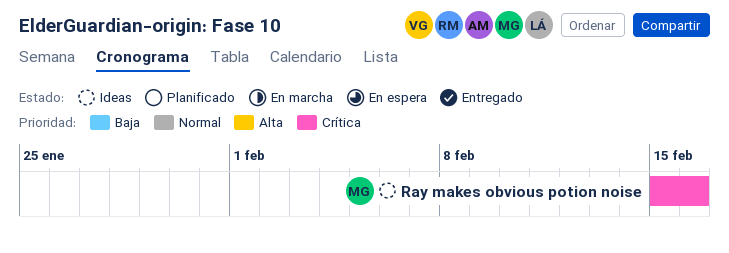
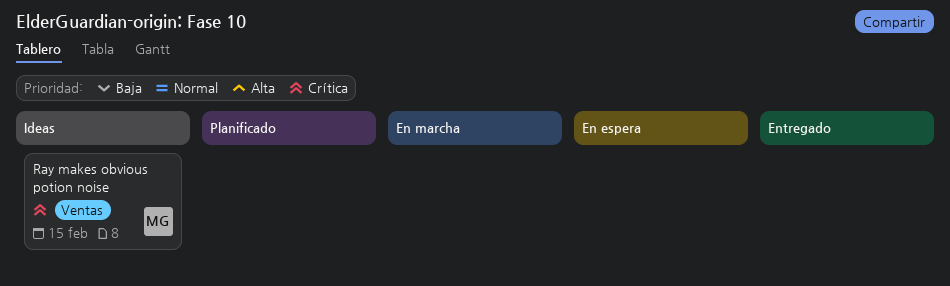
Ray makes obvious potion noise, due: Feb 16 -> Feb 15

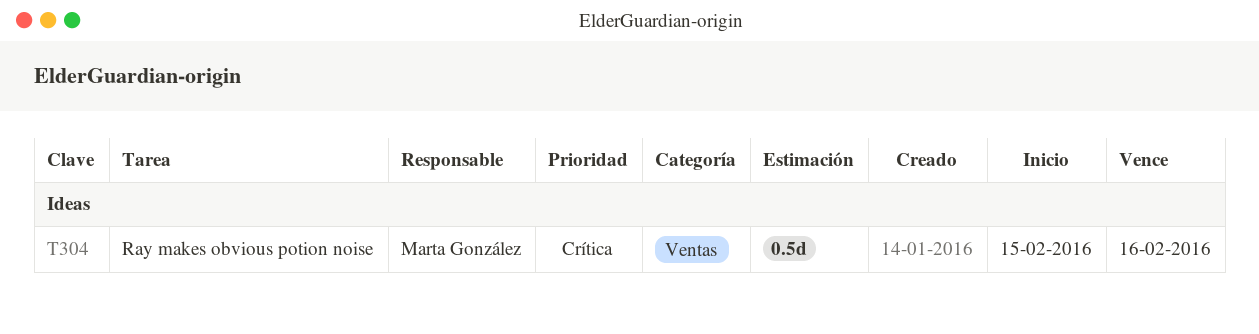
Ray makes obvious potion noise, due: Feb 15 -> Feb 16

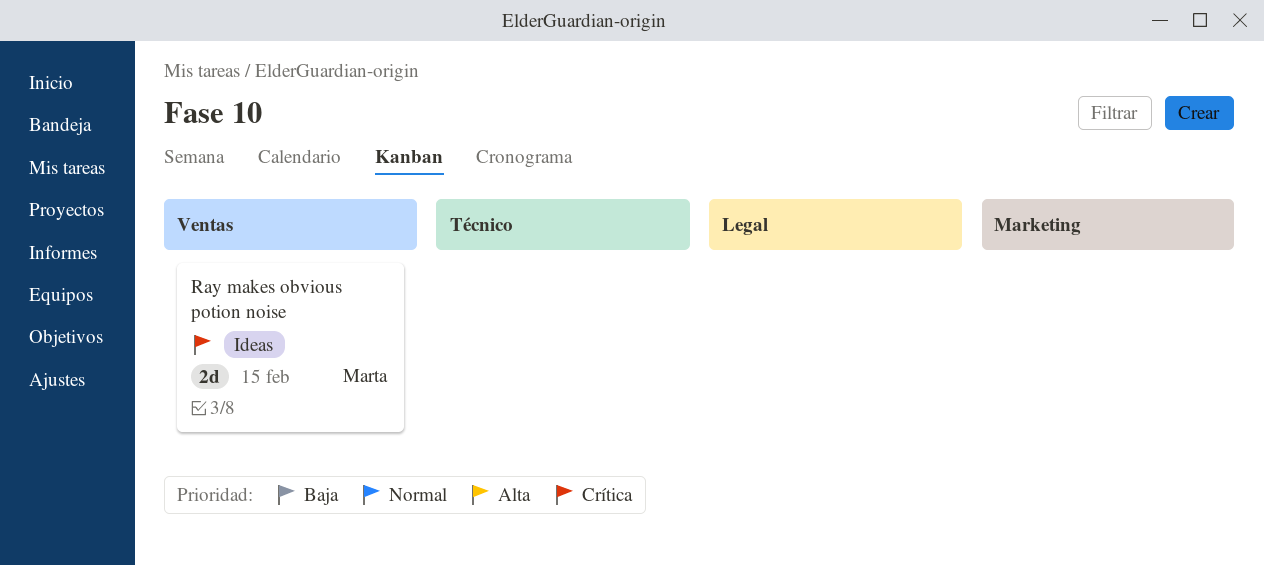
Ray makes obvious potion noise, estimate: 0.5d -> 2d
Ray makes obvious potion noise, due: Feb 16 -> Feb 15

